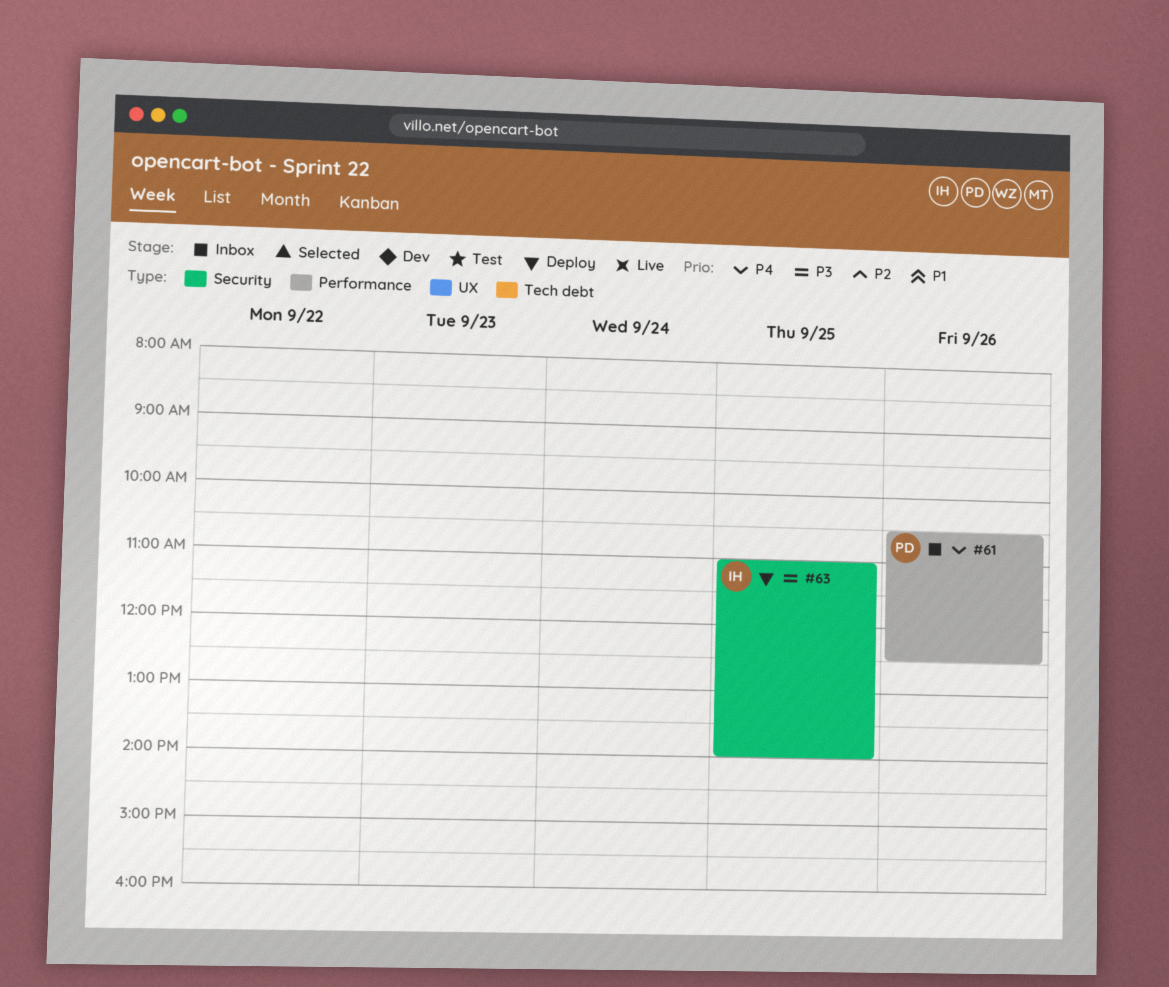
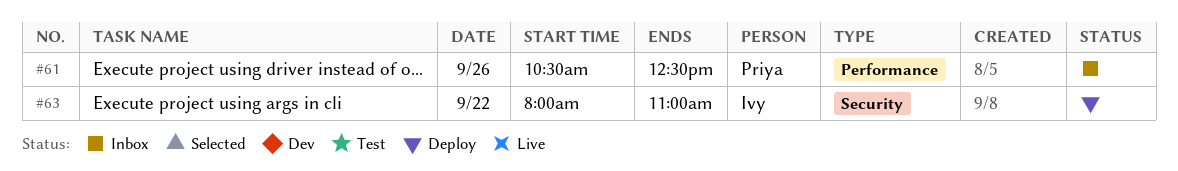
#63, day: Sep 25 -> Sep 22
#63, begins: 11:00 -> 08:00
#63, ends: 14:00 -> 11:00

